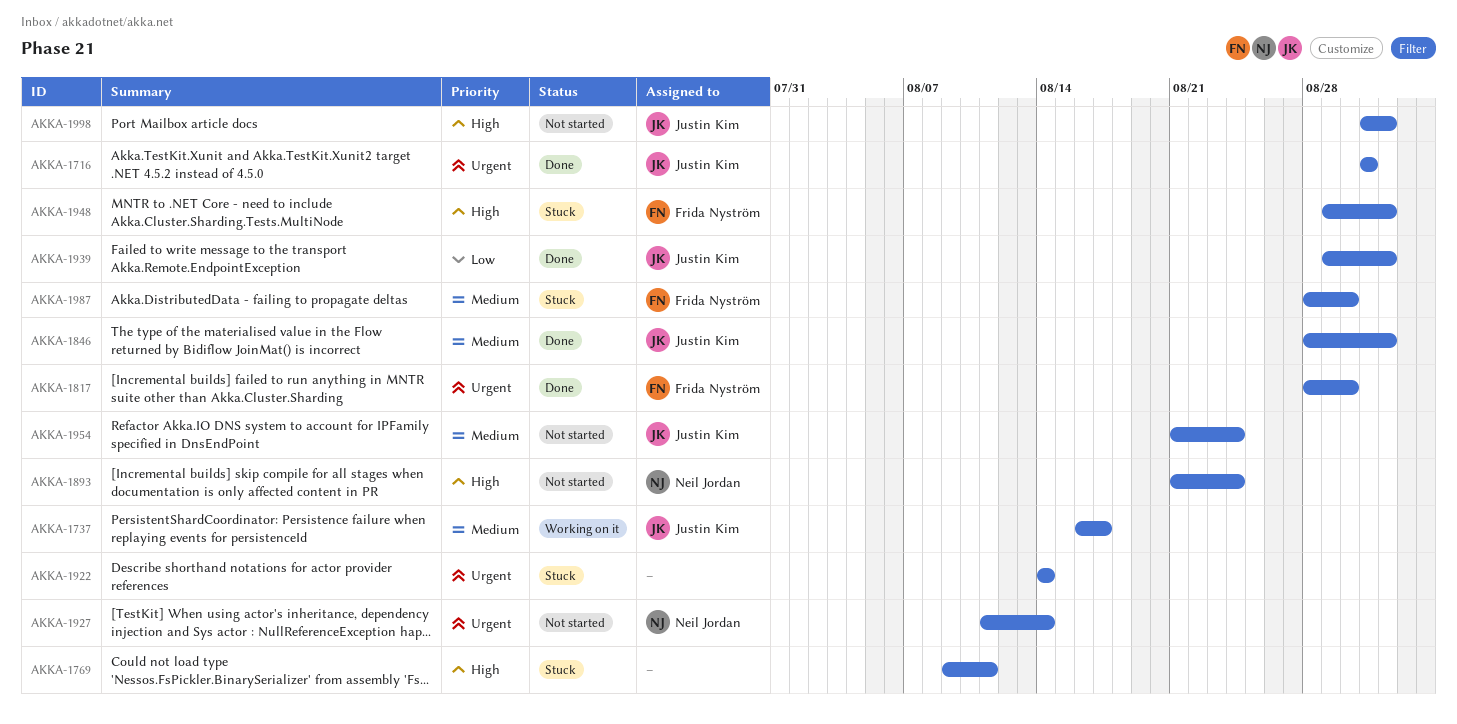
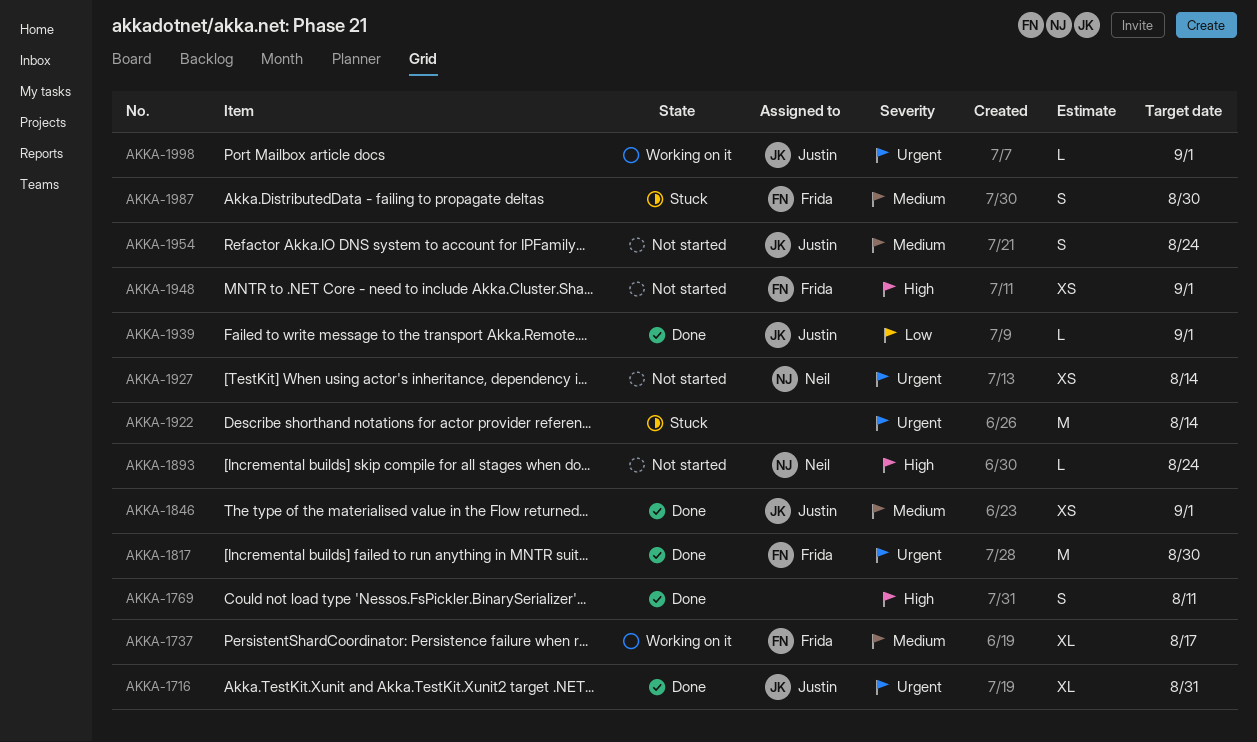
AKKA-1737, owner: Justin Kim -> Frida Nyström
AKKA-1769, status: Stuck -> Done
AKKA-1948, status: Stuck -> Not started
AKKA-1998, status: Not started -> Working on it
AKKA-1998, priority: High -> Urgent

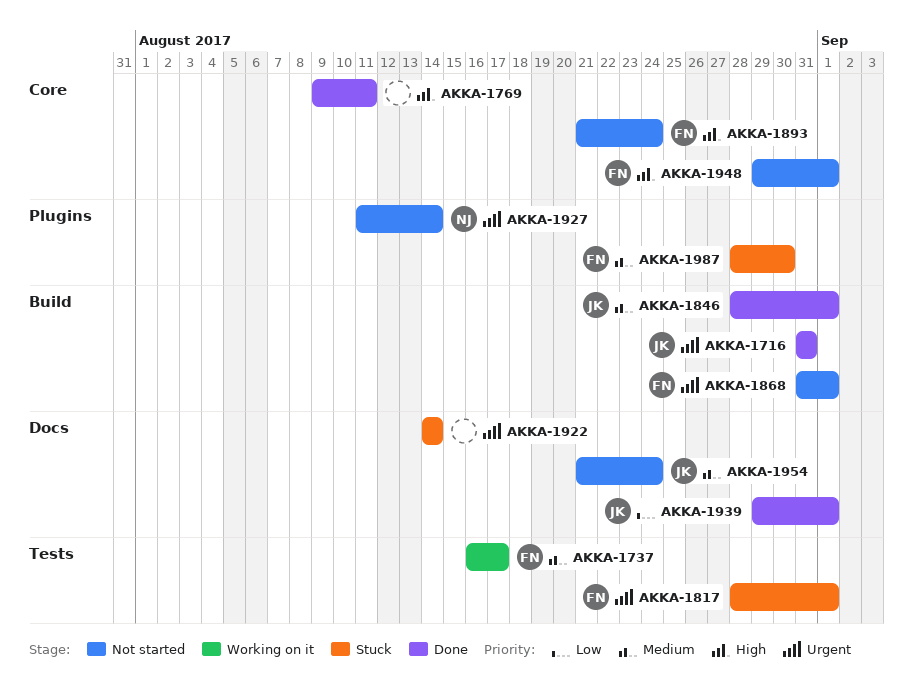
AKKA-1817, status: Done -> Stuck
AKKA-1817, due: Aug 30 -> Sep 1
AKKA-1868: none -> present
AKKA-1893, owner: Neil -> Frida
AKKA-1998: present -> none

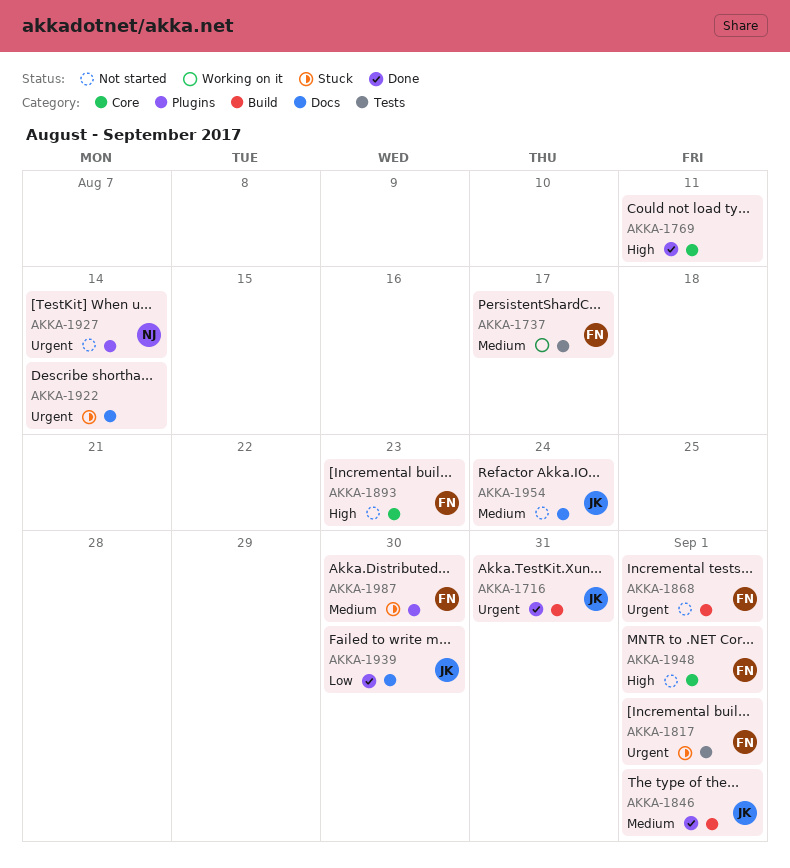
AKKA-1893, due: Aug 24 -> Aug 23
AKKA-1939, due: Sep 1 -> Aug 30

